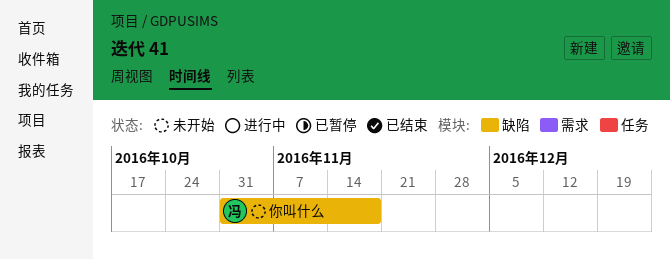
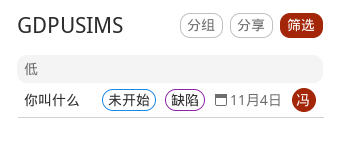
你叫什么, due: Nov 18 -> Nov 4

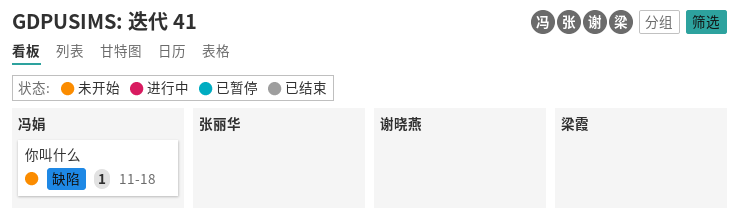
你叫什么, due: Nov 4 -> Nov 18

